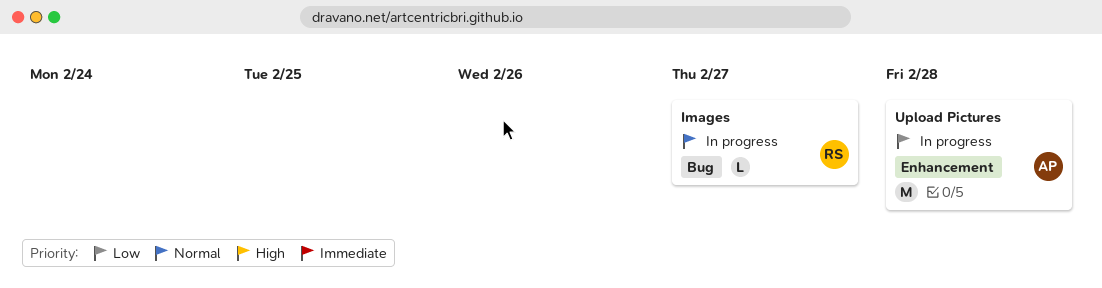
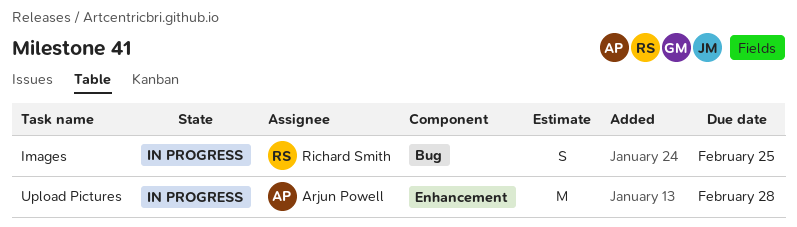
Images, estimate: L -> S
Images, due: Feb 27 -> Feb 25

